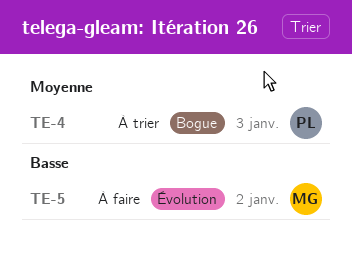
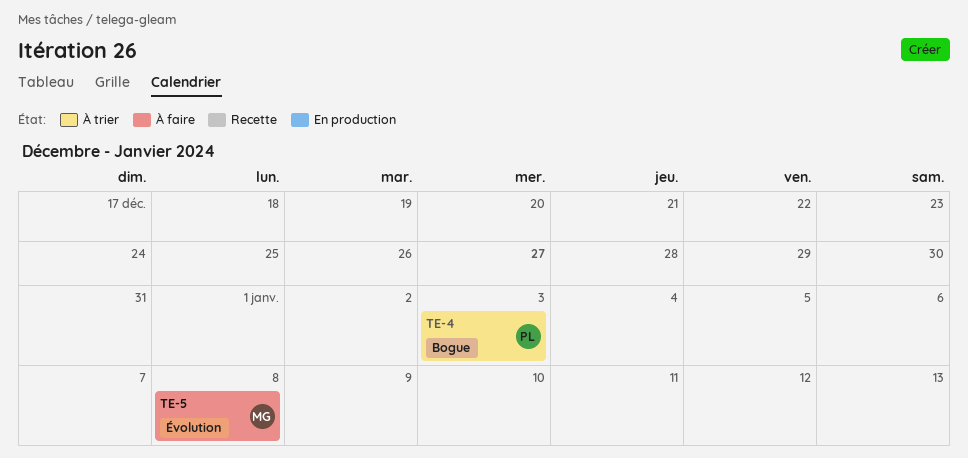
TE-5, due: Jan 2 -> Jan 8

